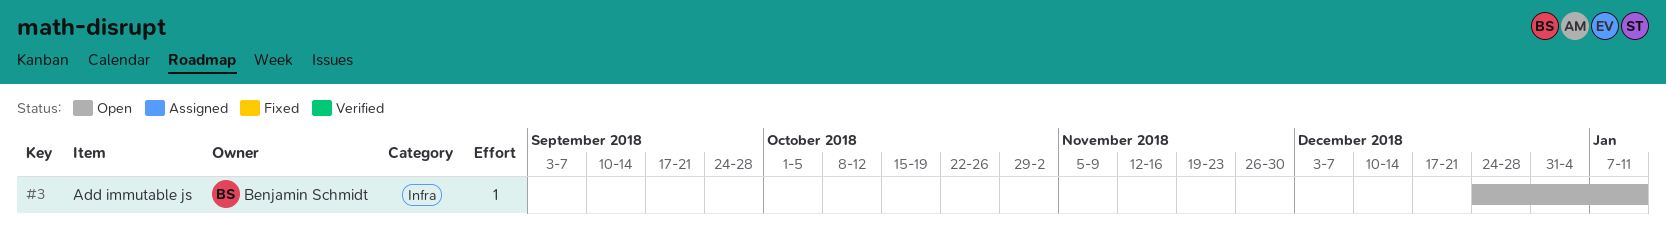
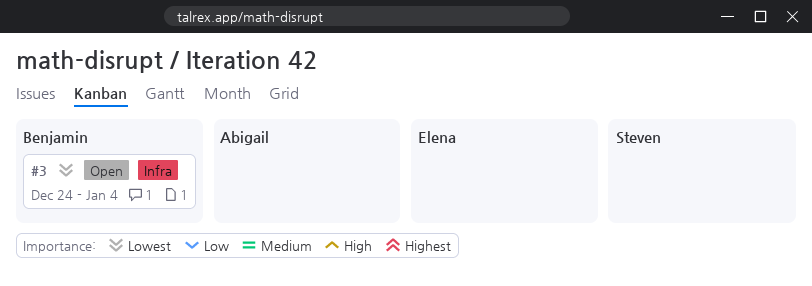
#3, due: Jan 11 -> Jan 4

